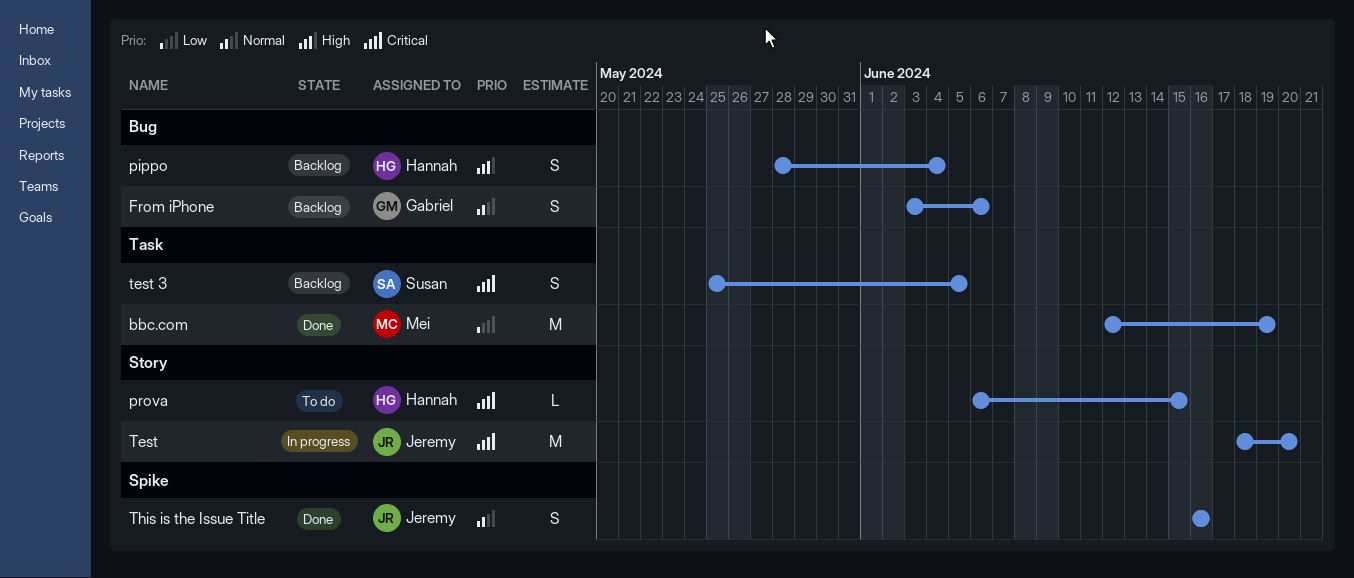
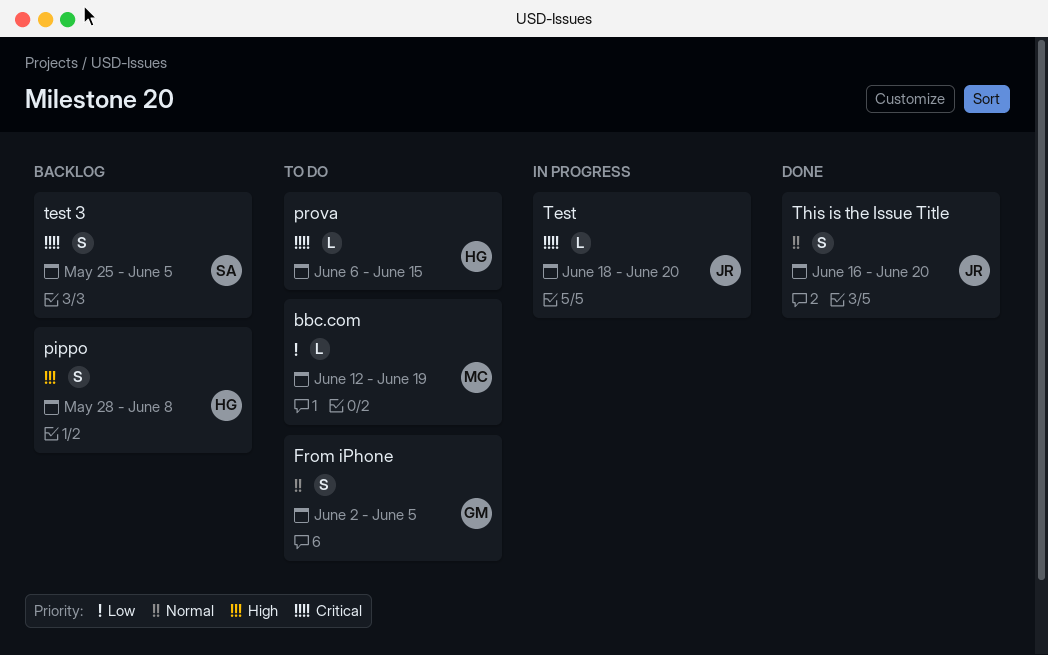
bbc.com, status: Done -> To do
bbc.com, estimate: M -> L
From iPhone, status: Backlog -> To do
From iPhone, start: Jun 3 -> Jun 2
From iPhone, due: Jun 6 -> Jun 5
pippo, due: Jun 4 -> Jun 8
Test, estimate: M -> L
This is the Issue Title, due: Jun 16 -> Jun 20

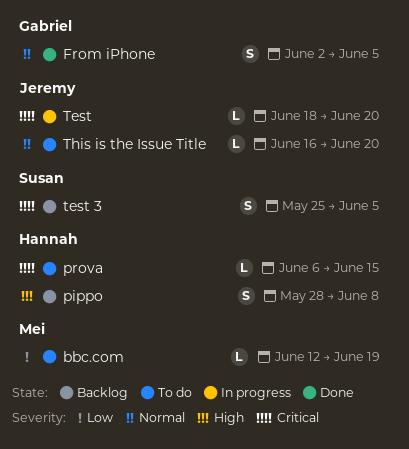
From iPhone, status: To do -> Done
This is the Issue Title, status: Done -> To do
This is the Issue Title, estimate: S -> L

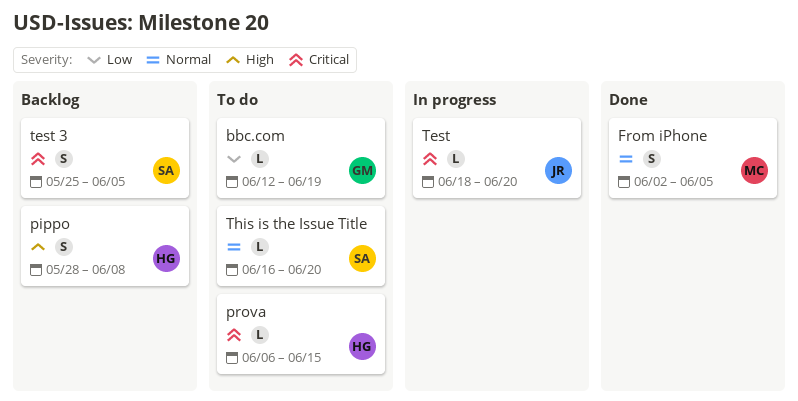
bbc.com, owner: Mei -> Gabriel
From iPhone, owner: Gabriel -> Mei
This is the Issue Title, owner: Jeremy -> Susan

